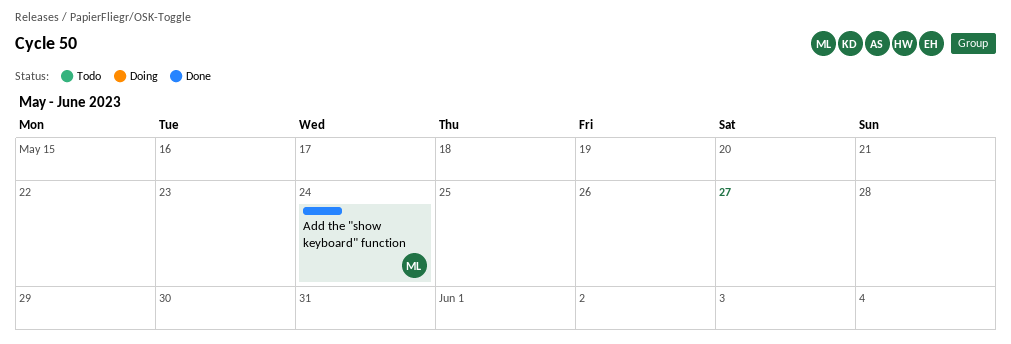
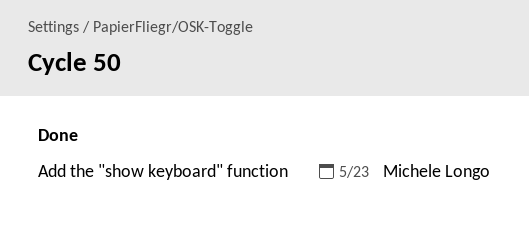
Add the "show keyboard" function, due: May 24 -> May 23

